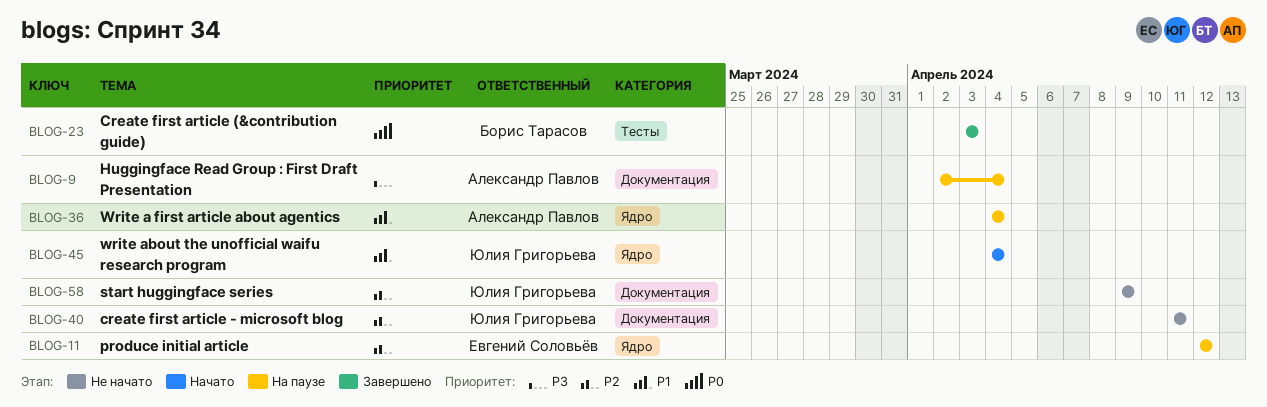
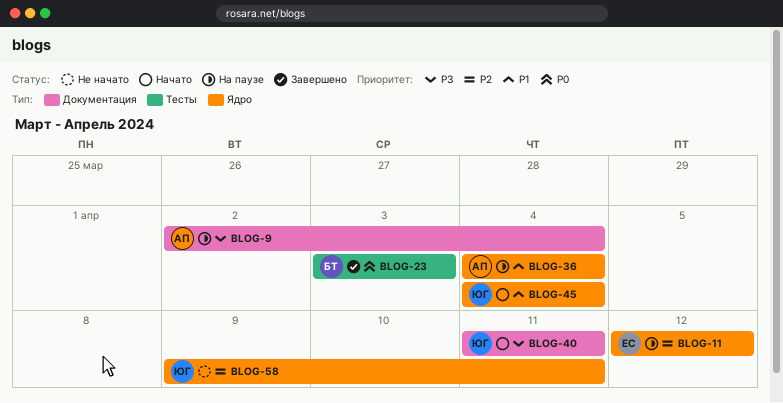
BLOG-40, status: Не начато -> Начато
BLOG-40, priority: P2 -> P3
BLOG-58, label: Документация -> Ядро
BLOG-58, due: Apr 9 -> Apr 11

